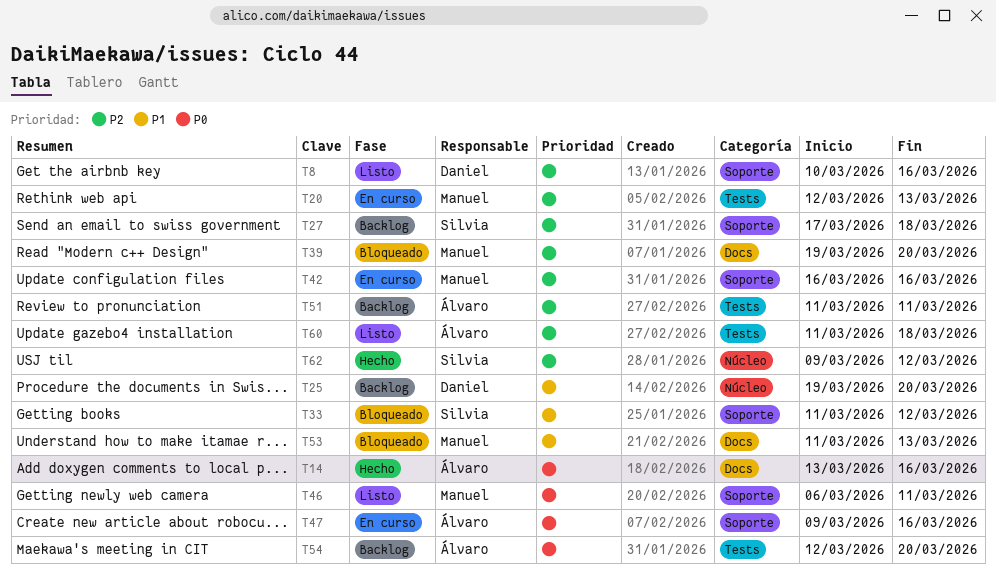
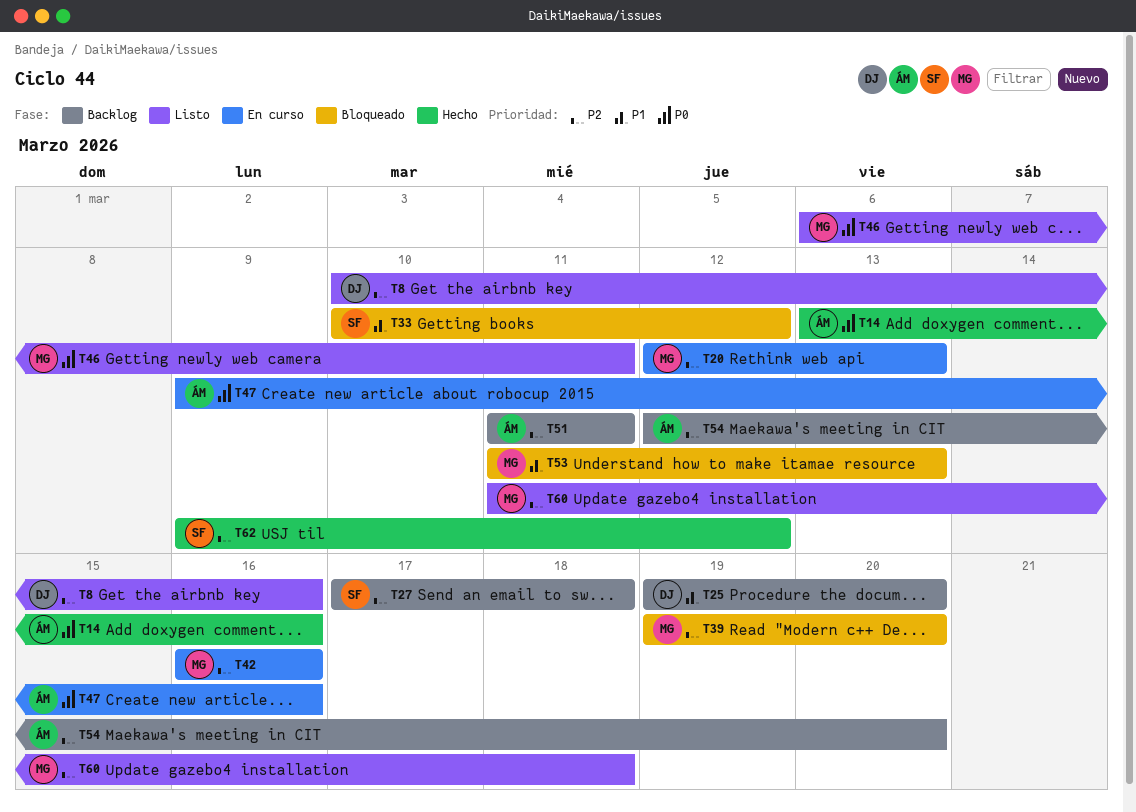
T33, start: Mar 11 -> Mar 10
T54, priority: P0 -> P2
T60, owner: Álvaro -> Manuel

